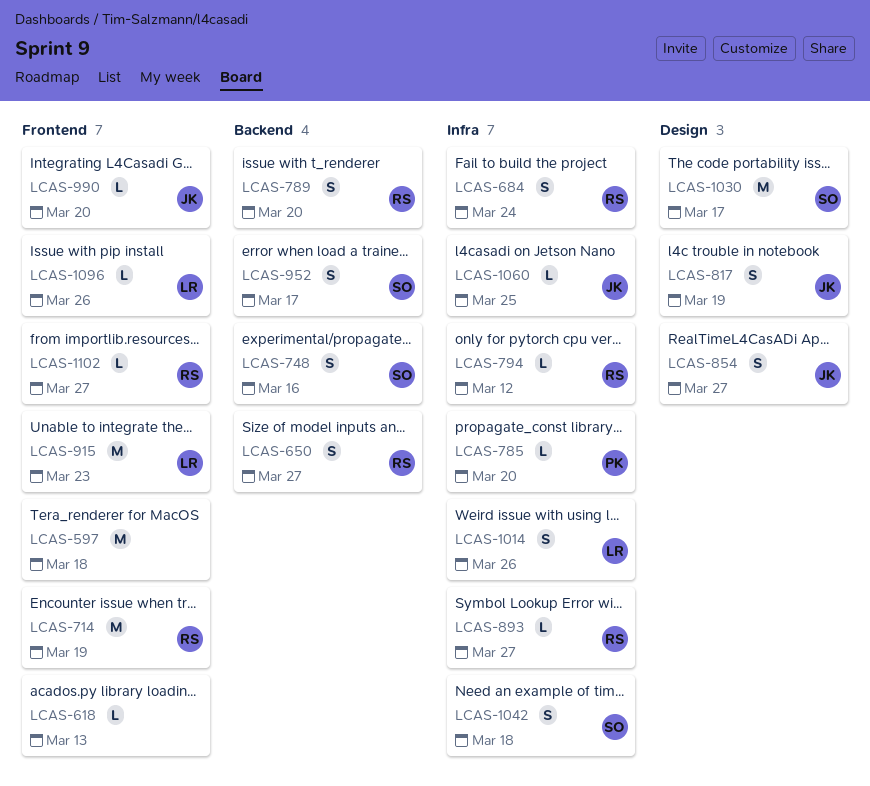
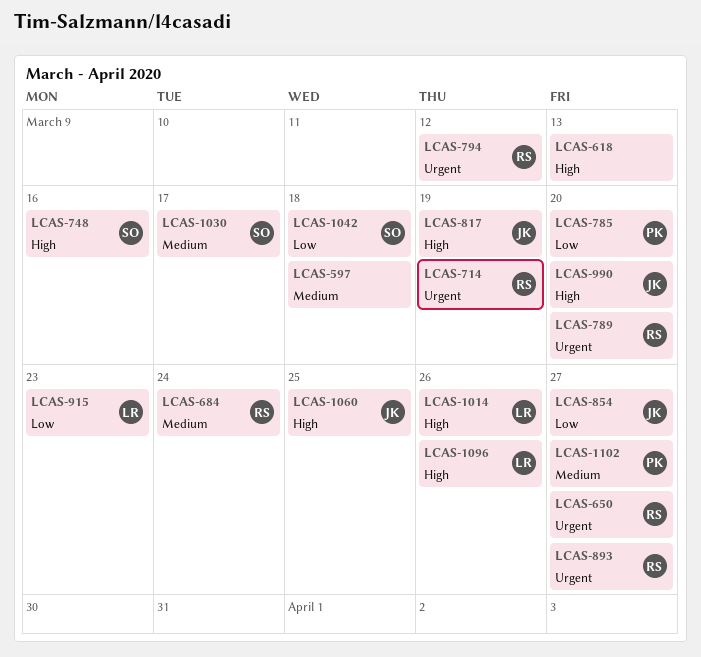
LCAS-952: present -> none
LCAS-1102, owner: RS -> PK

